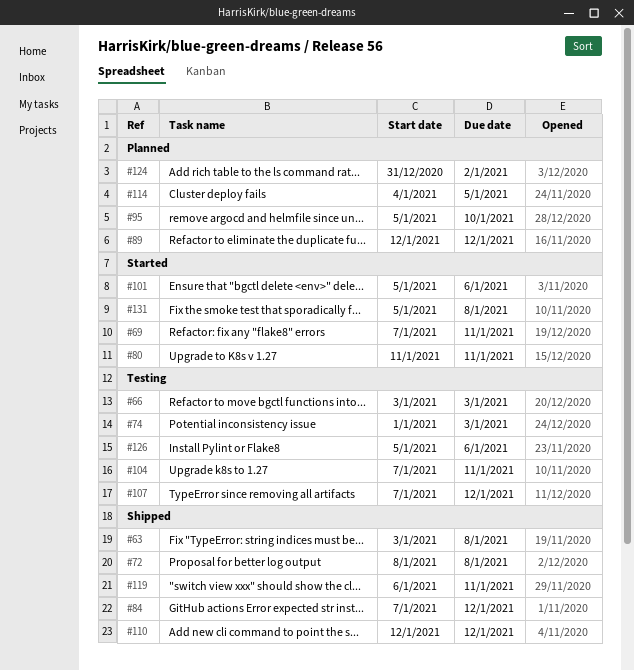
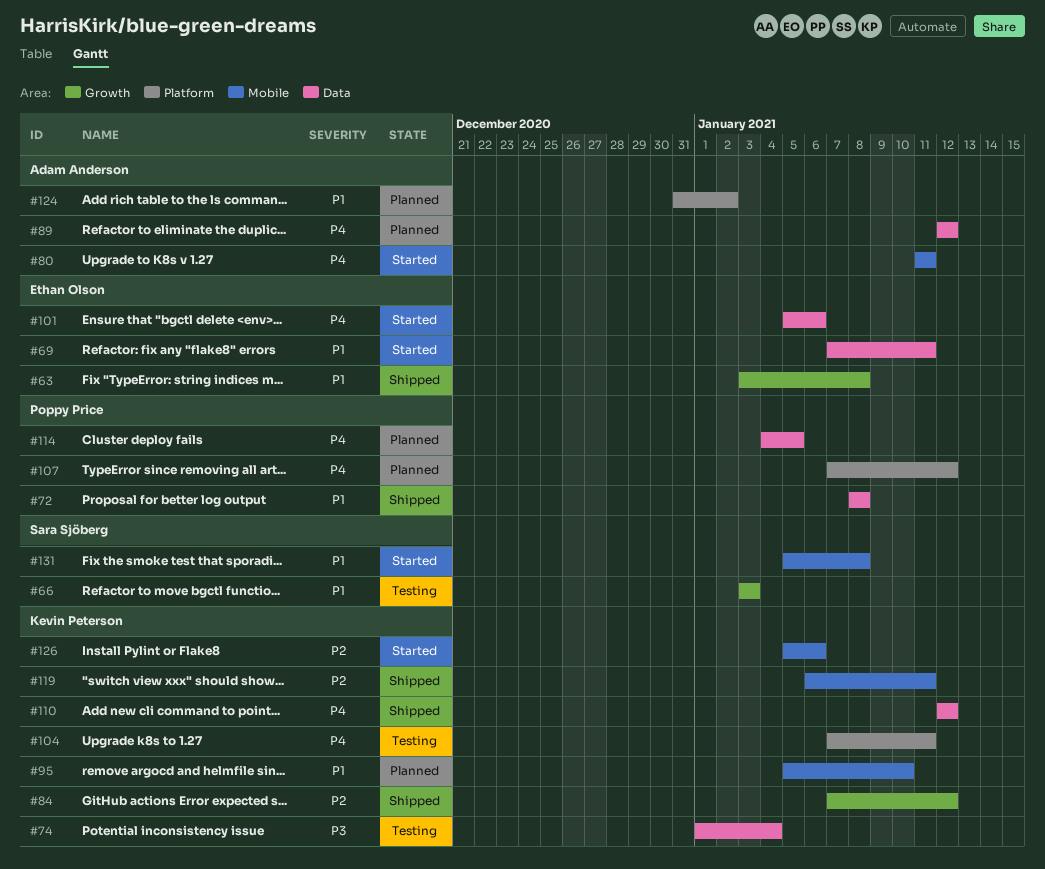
#74, due: Jan 3 -> Jan 4
#107, status: Testing -> Planned
#126, status: Testing -> Started

